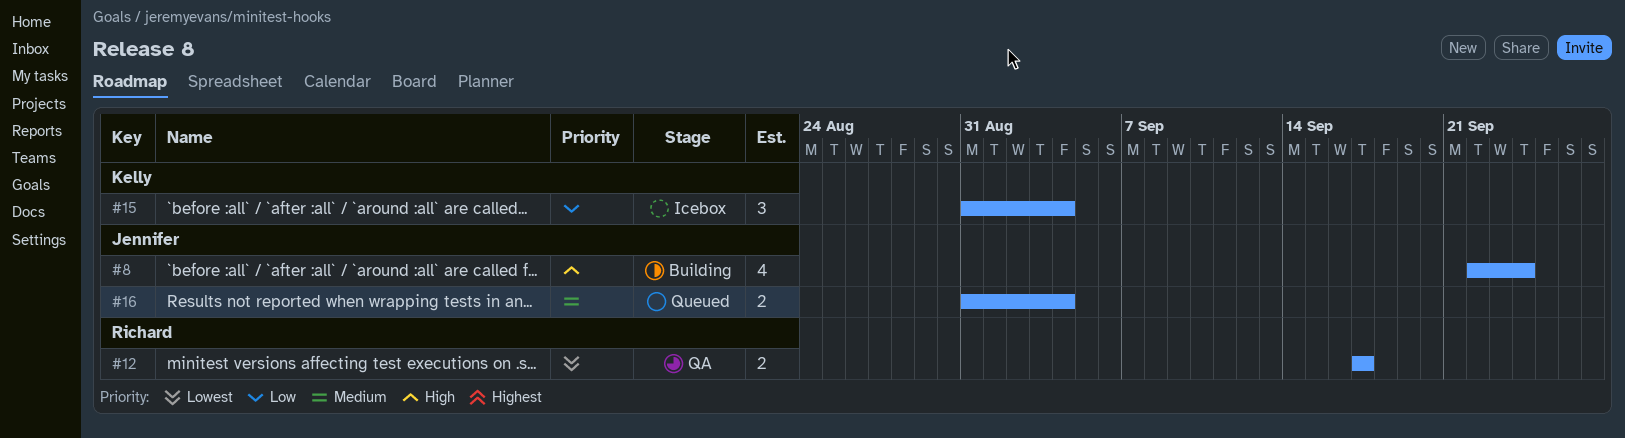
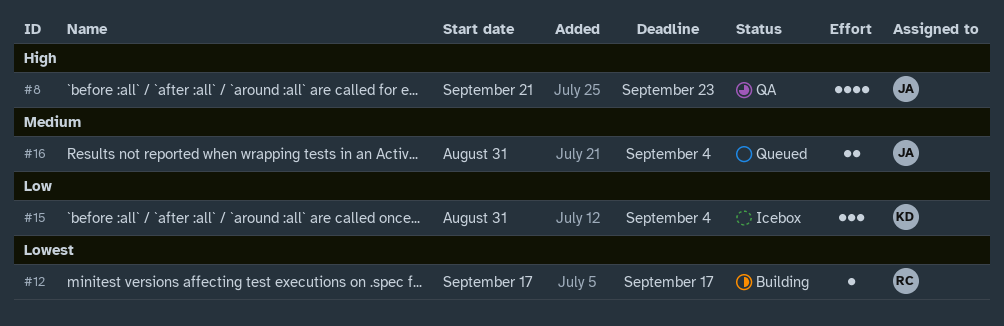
#8, status: Building -> QA
#8, start: Sep 22 -> Sep 21
#8, due: Sep 24 -> Sep 23
#12, status: QA -> Building
#12, estimate: 2 -> 1

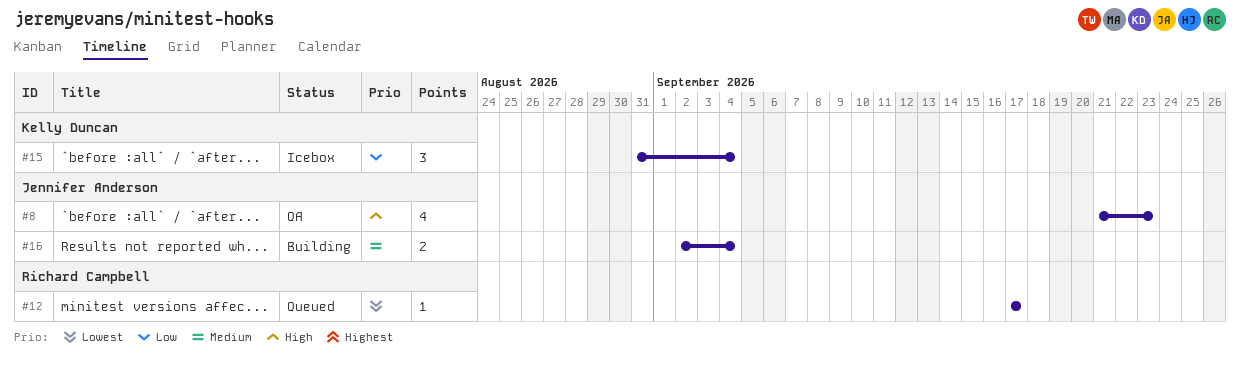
#12, status: Building -> Queued
#16, status: Queued -> Building
#16, start: Aug 31 -> Sep 2

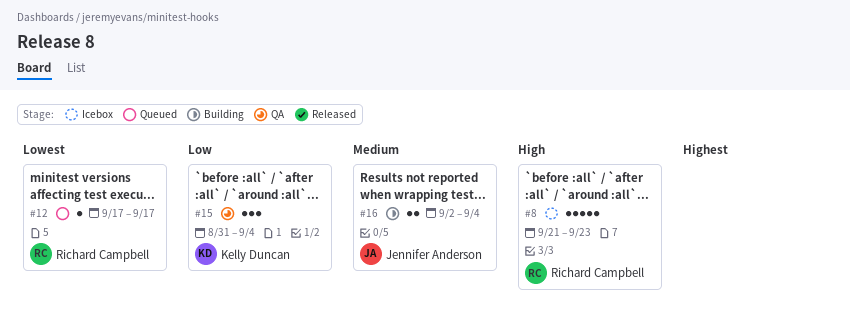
#8, status: QA -> Icebox
#8, owner: Jennifer Anderson -> Richard Campbell
#8, estimate: 4 -> 5
#15, status: Icebox -> QA

